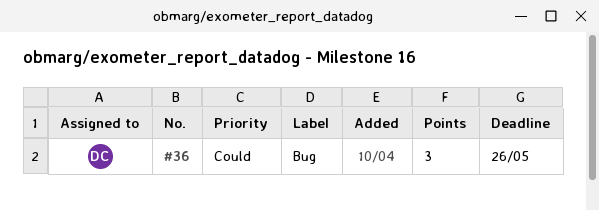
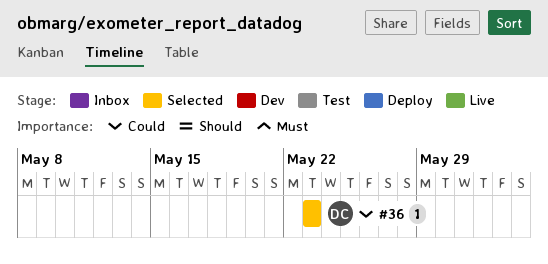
#36, estimate: 3 -> 1
#36, due: May 26 -> May 23

